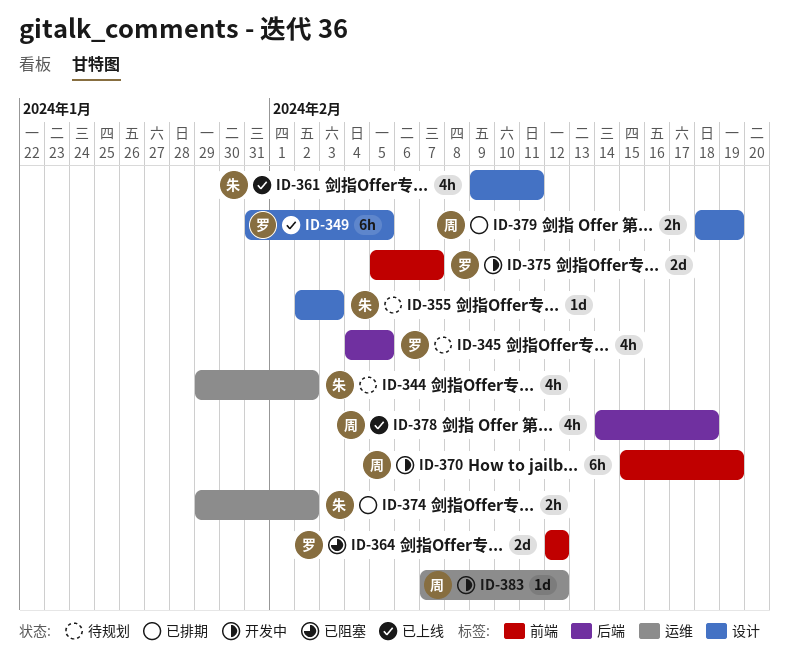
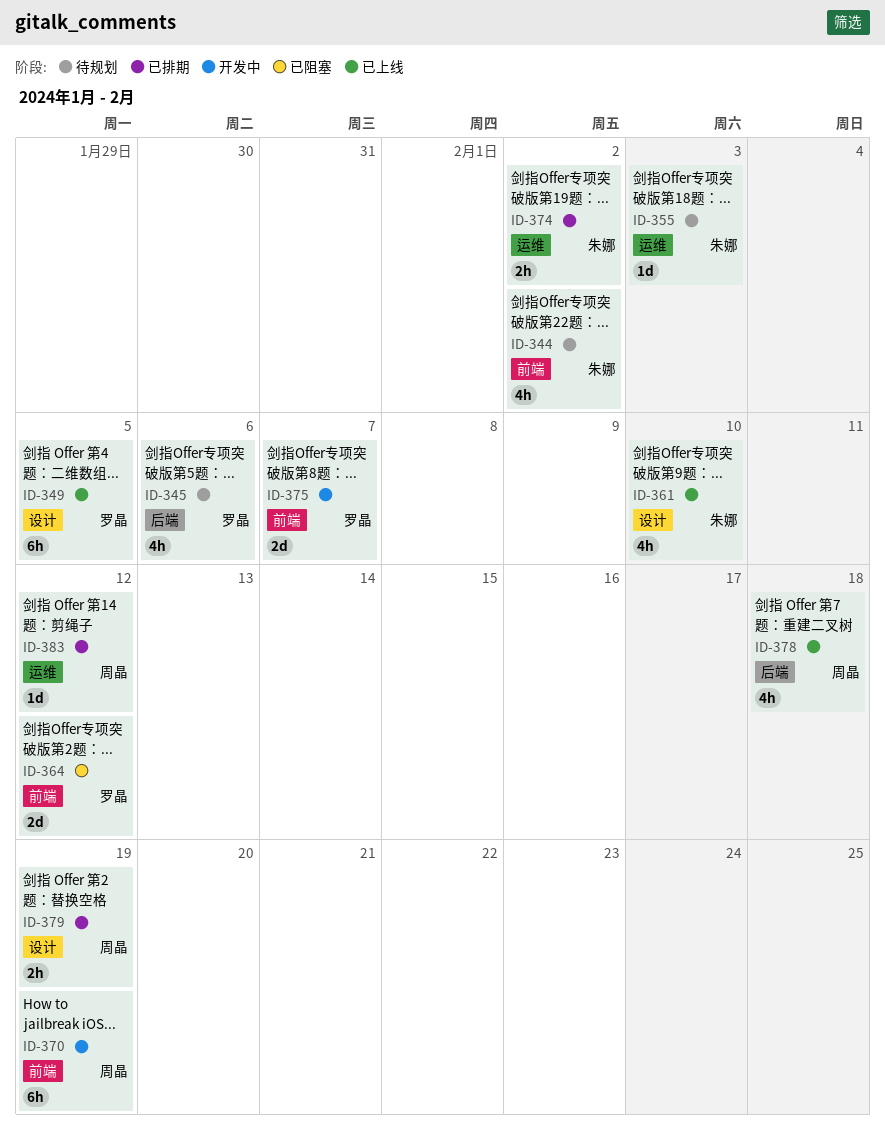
ID-344, label: 运维 -> 前端
ID-345, due: Feb 5 -> Feb 6
ID-355, label: 设计 -> 运维
ID-361, due: Feb 11 -> Feb 10
ID-383, status: 开发中 -> 已排期

